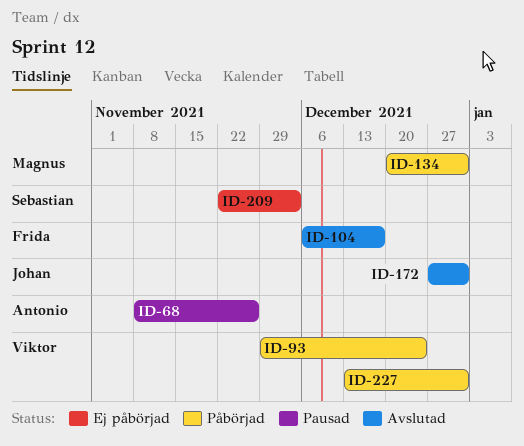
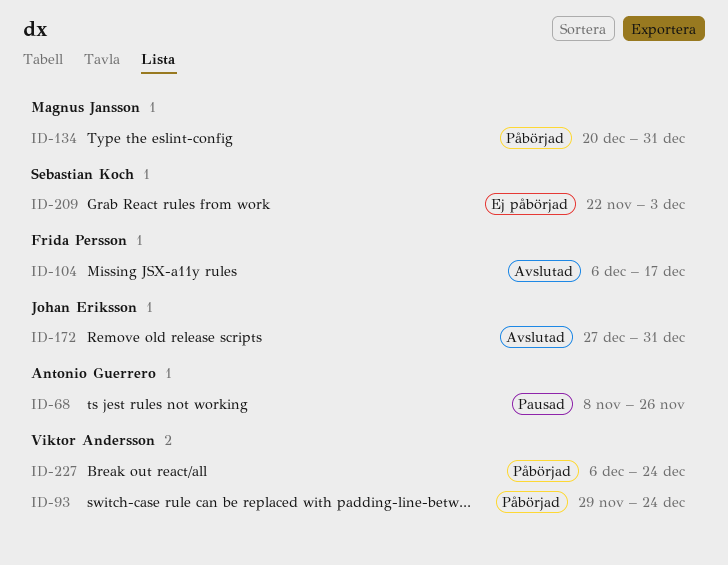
ID-227, start: Dec 13 -> Dec 6
ID-227, due: Dec 31 -> Dec 24

